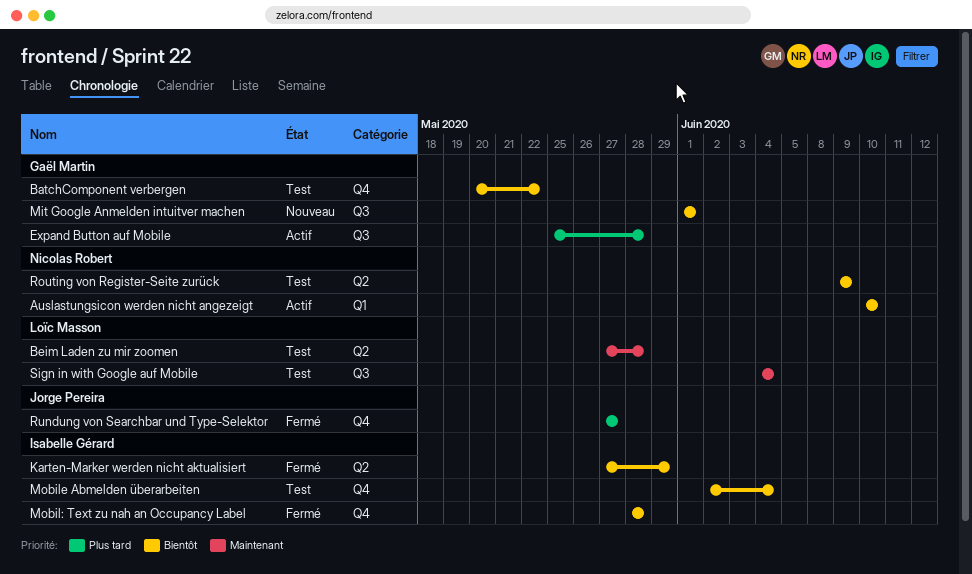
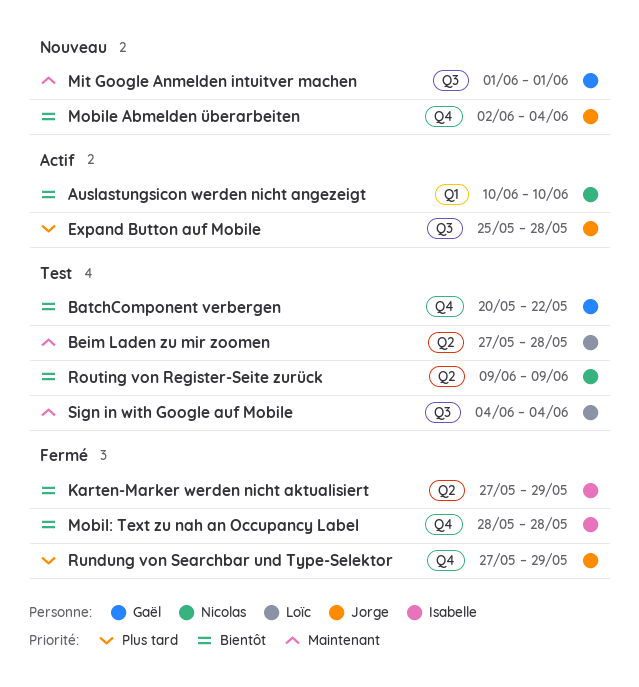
Expand Button auf Mobile, owner: Gaël Martin -> Jorge Pereira
Mit Google Anmelden intuitver machen, priority: Bientôt -> Maintenant
Mobile Abmelden überarbeiten, status: Test -> Nouveau
Mobile Abmelden überarbeiten, owner: Isabelle Gérard -> Jorge Pereira
Rundung von Searchbar und Type-Selektor, due: May 27 -> May 29

